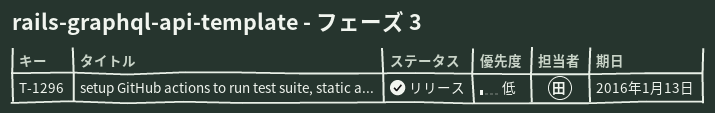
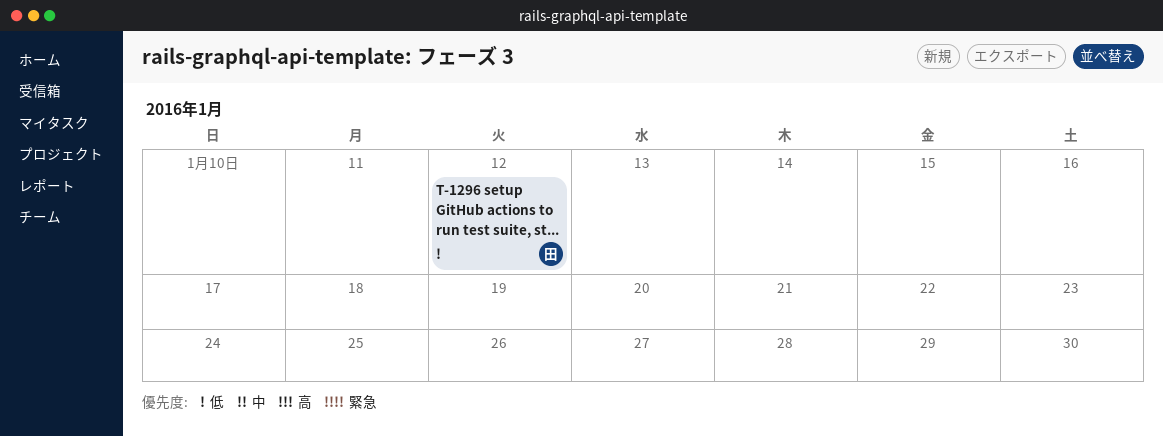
T-1296, due: Jan 13 -> Jan 12

